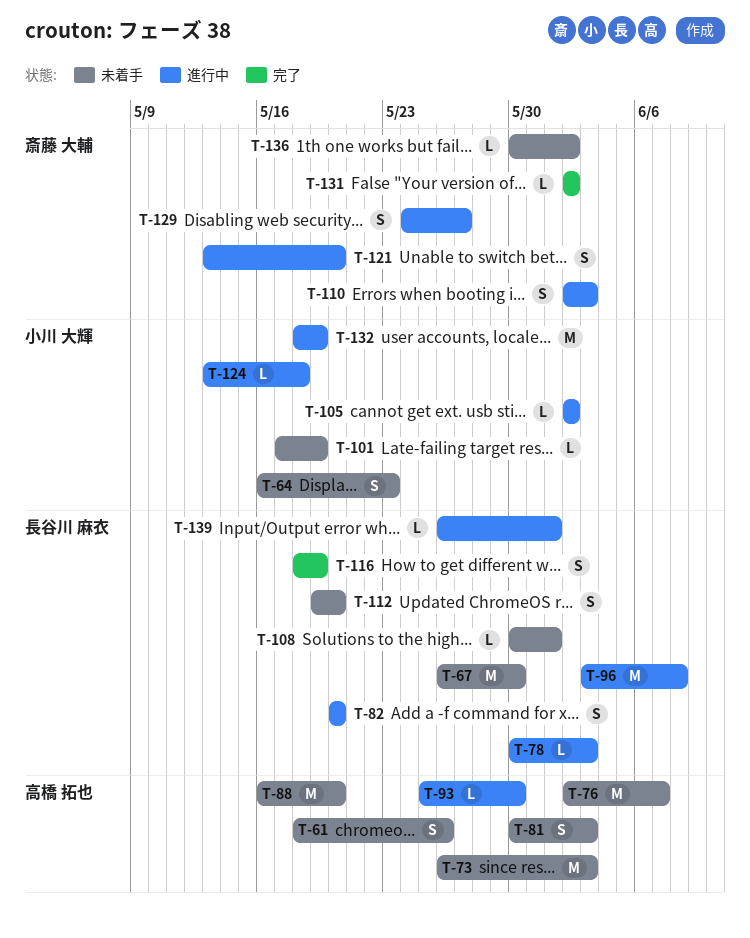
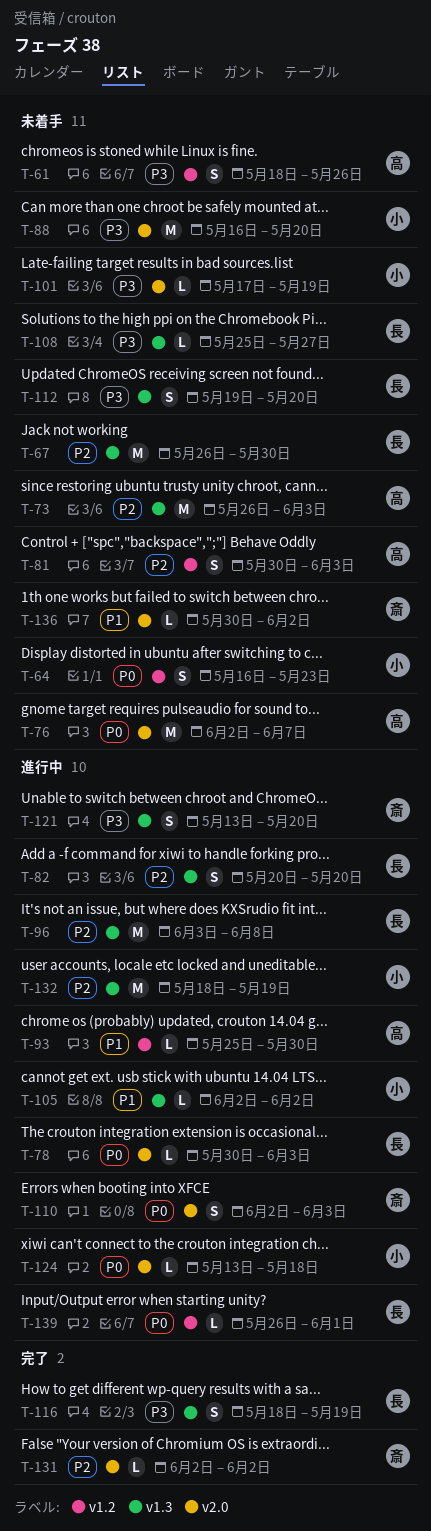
T-88, owner: 高橋 拓也 -> 小川 大輝
T-108, start: May 30 -> May 25
T-108, due: Jun 1 -> May 27
T-129: present -> none

